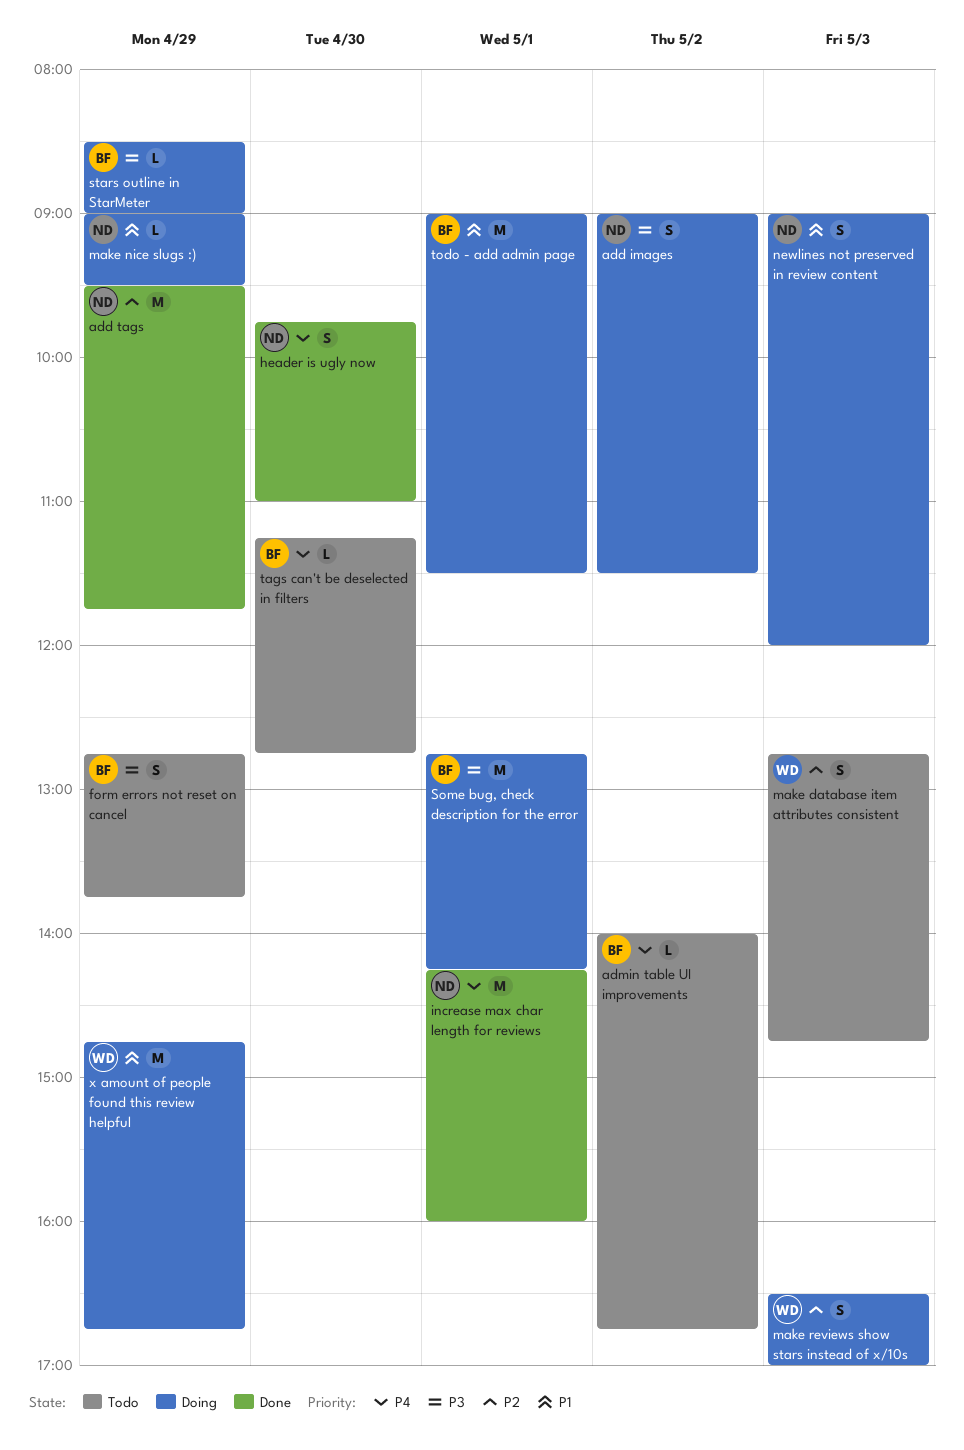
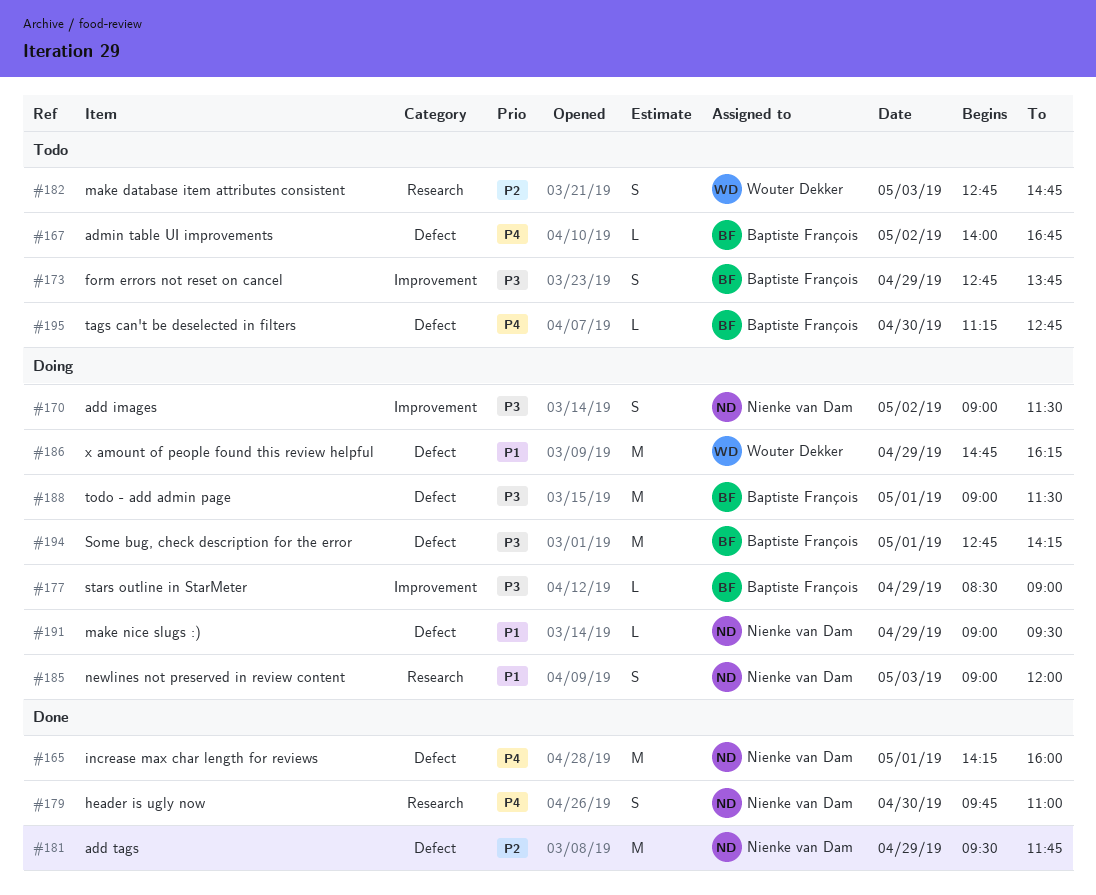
make reviews show stars instead of x/10s: present -> none
todo - add admin page, priority: P1 -> P3
x amount of people found this review helpful, ends: 16:45 -> 16:15

